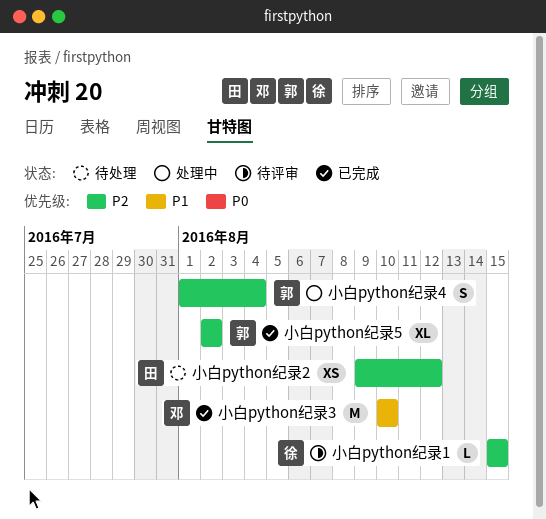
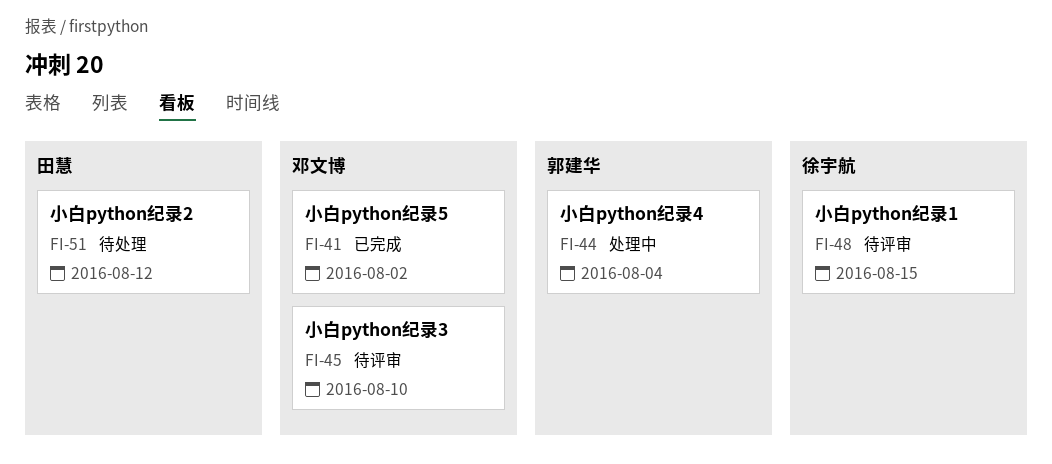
小白python纪录3, status: 已完成 -> 待评审
小白python纪录5, owner: 郭建华 -> 邓文博

